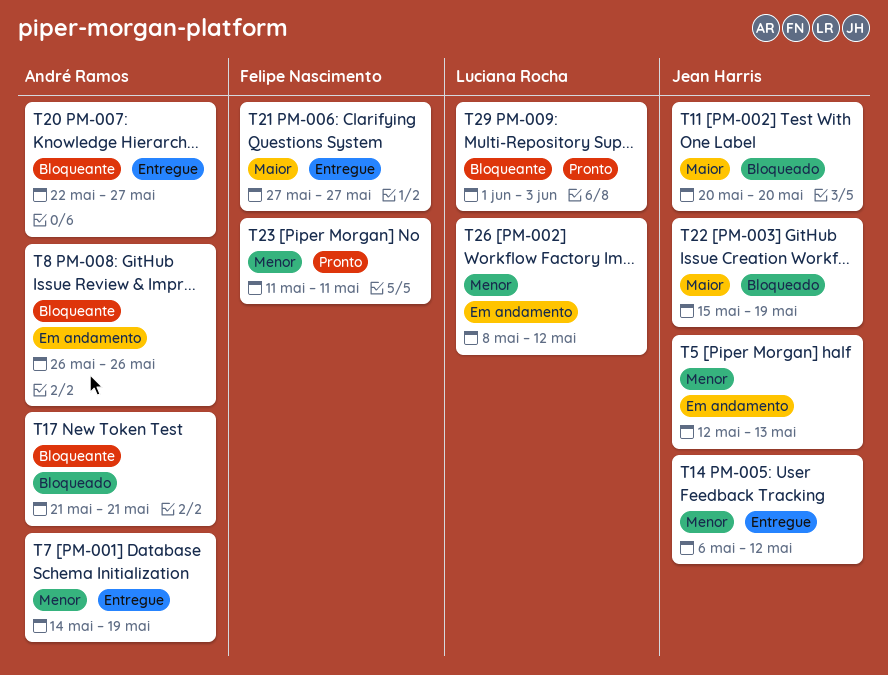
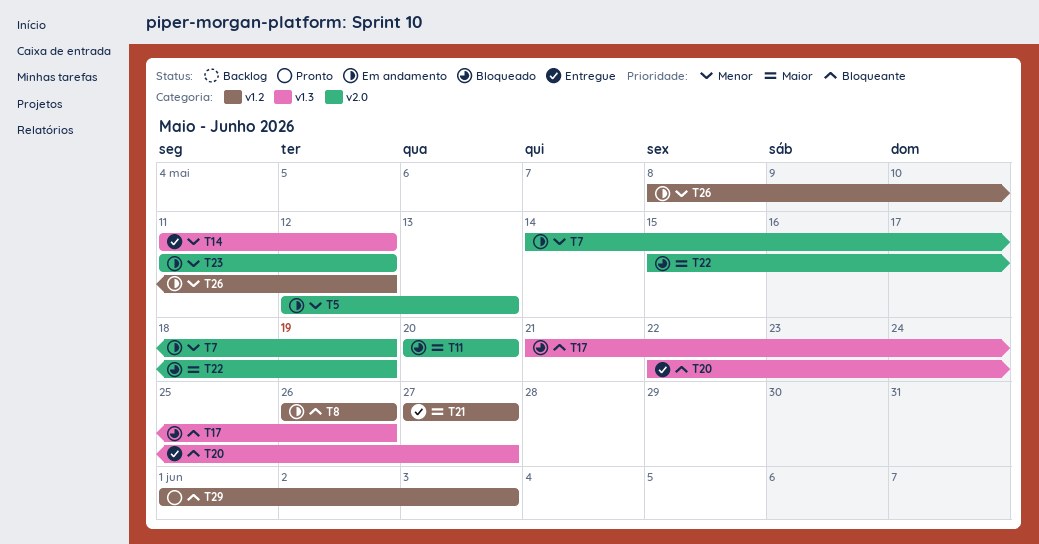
T7, status: Entregue -> Em andamento
T14, start: May 6 -> May 11
T17, due: May 21 -> May 26
T23, status: Pronto -> Em andamento
T23, due: May 11 -> May 12

